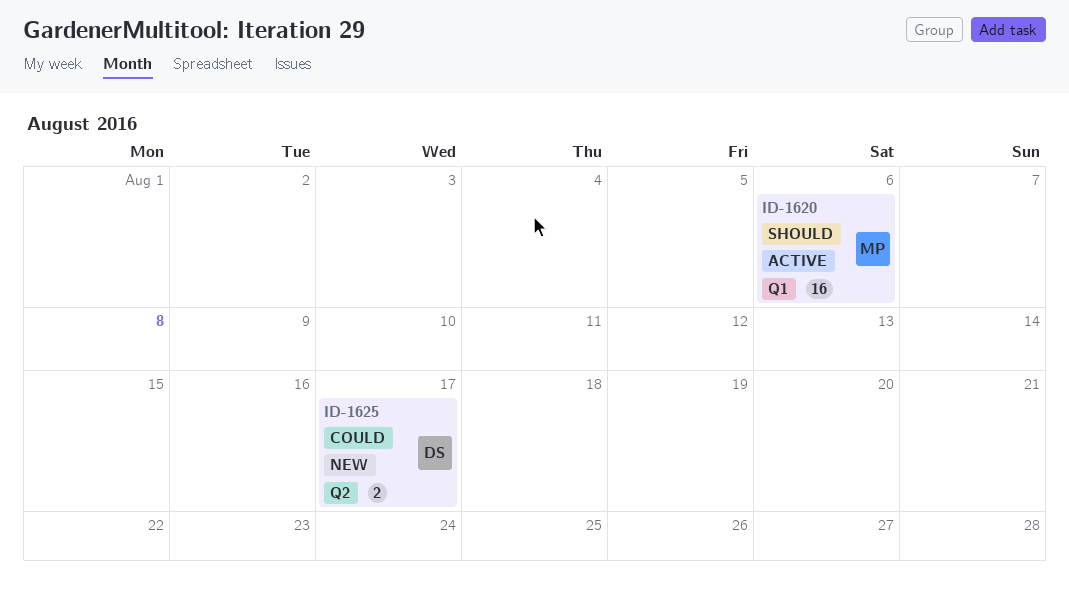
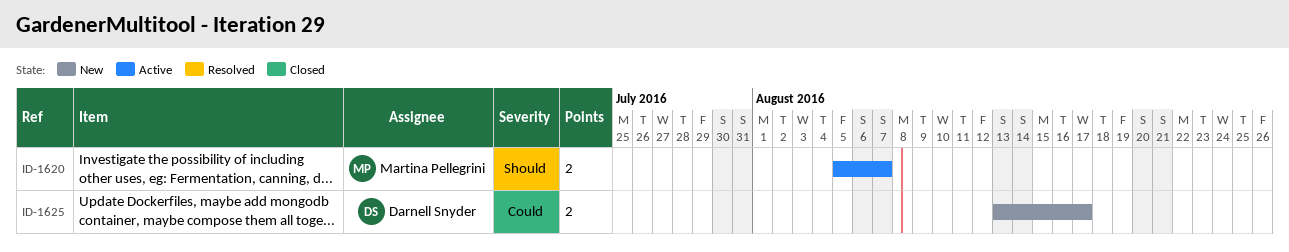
ID-1620, estimate: 16 -> 2
ID-1620, due: Aug 6 -> Aug 7

